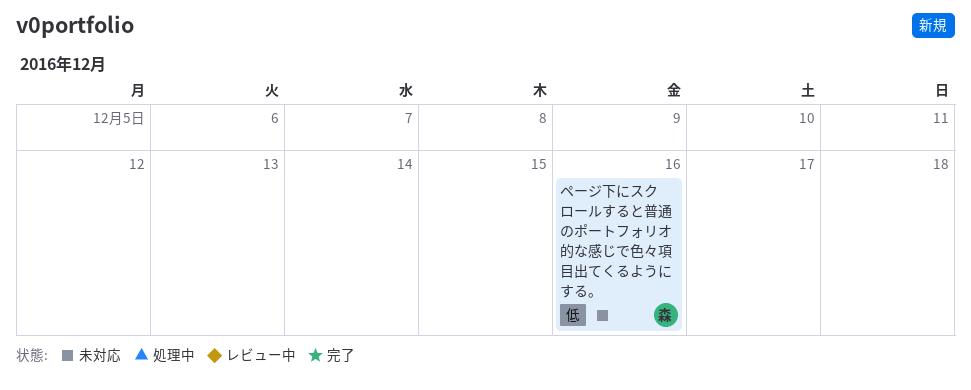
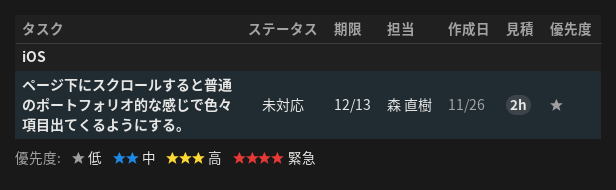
ページ下にスクロールすると普通のポートフォリオ的な感じで色々項目出てくるようにする。, due: Dec 16 -> Dec 13

